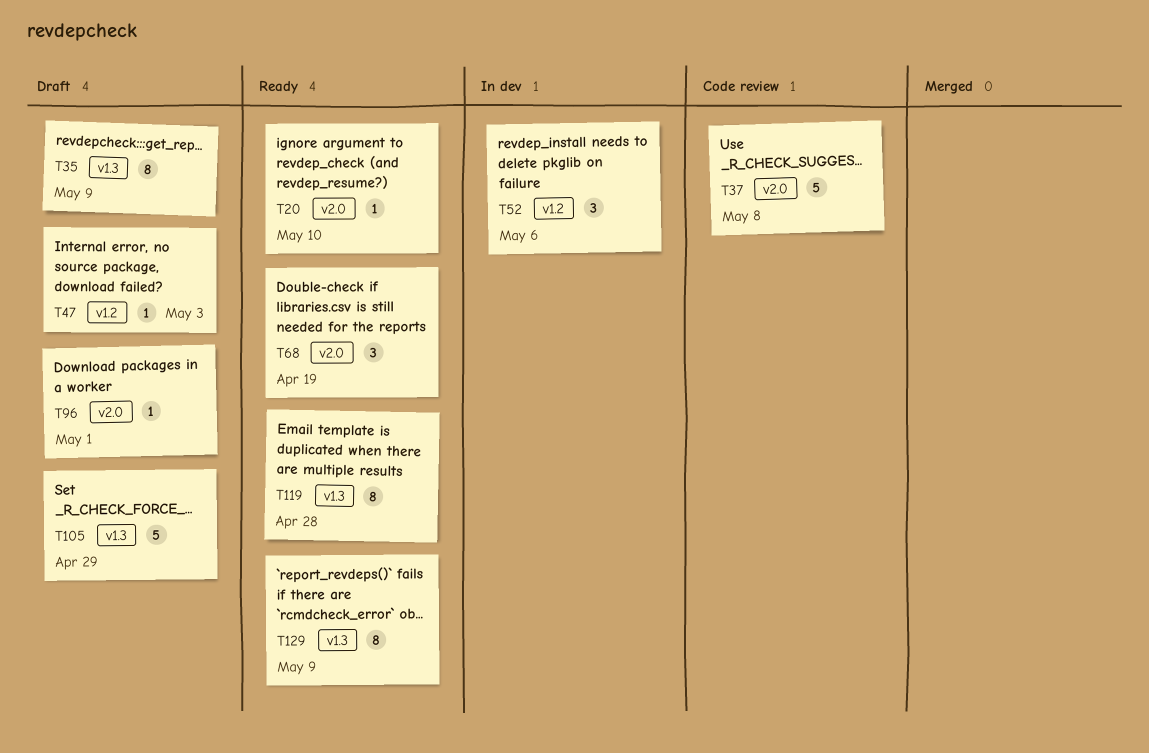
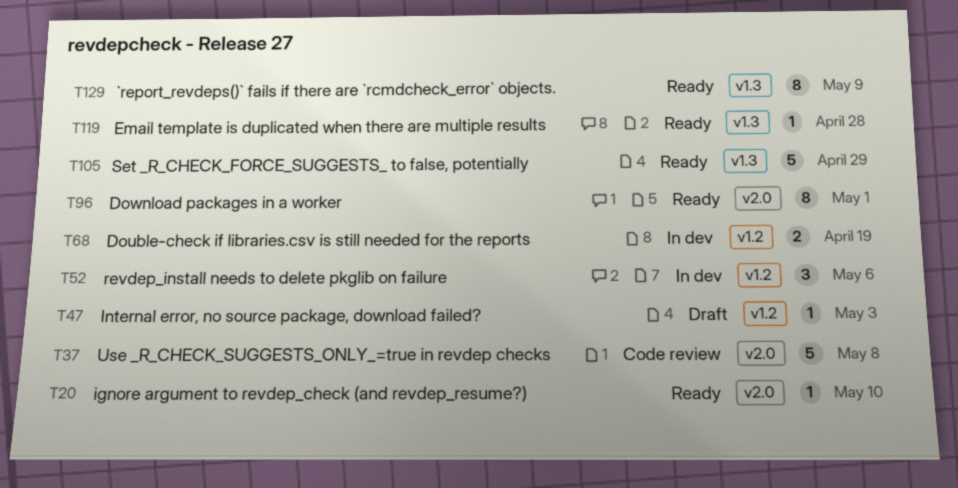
T35: present -> none
T68, status: Ready -> In dev
T68, label: v2.0 -> v1.2
T68, estimate: 3 -> 2
T96, status: Draft -> Ready
T96, estimate: 1 -> 8
T105, status: Draft -> Ready
T119, estimate: 8 -> 1

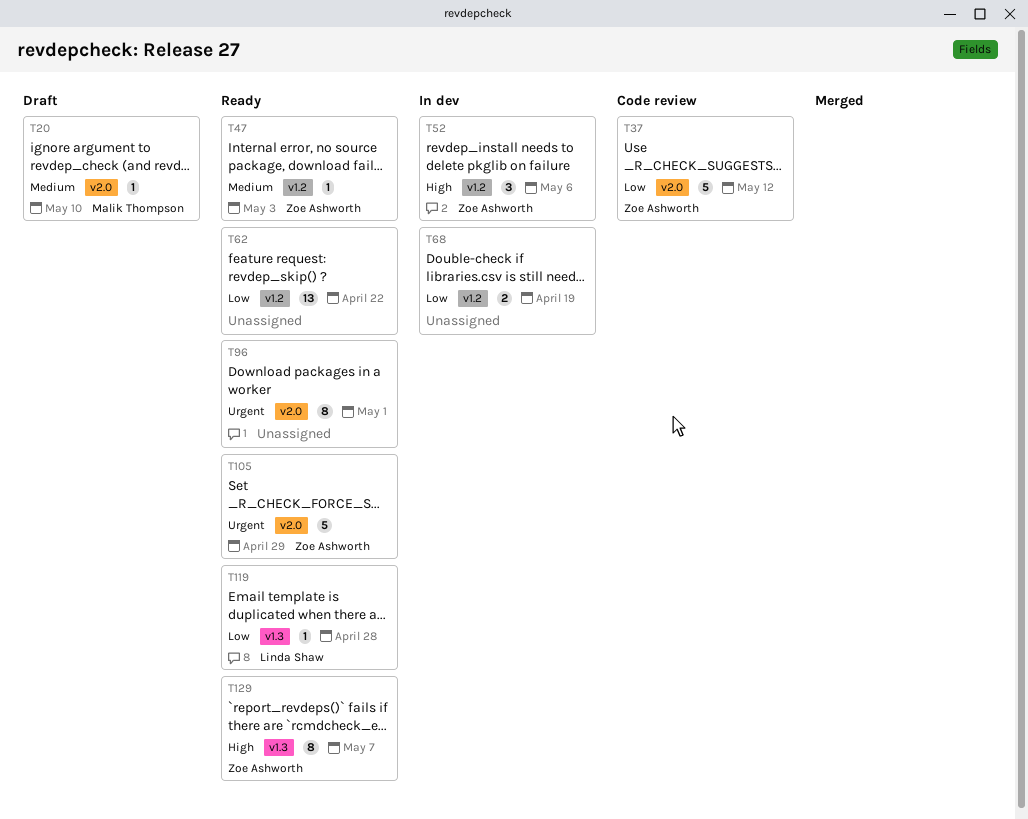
T20, status: Ready -> Draft
T37, due: May 8 -> May 12
T47, status: Draft -> Ready
T62: none -> present
T105, label: v1.3 -> v2.0
T129, due: May 9 -> May 7

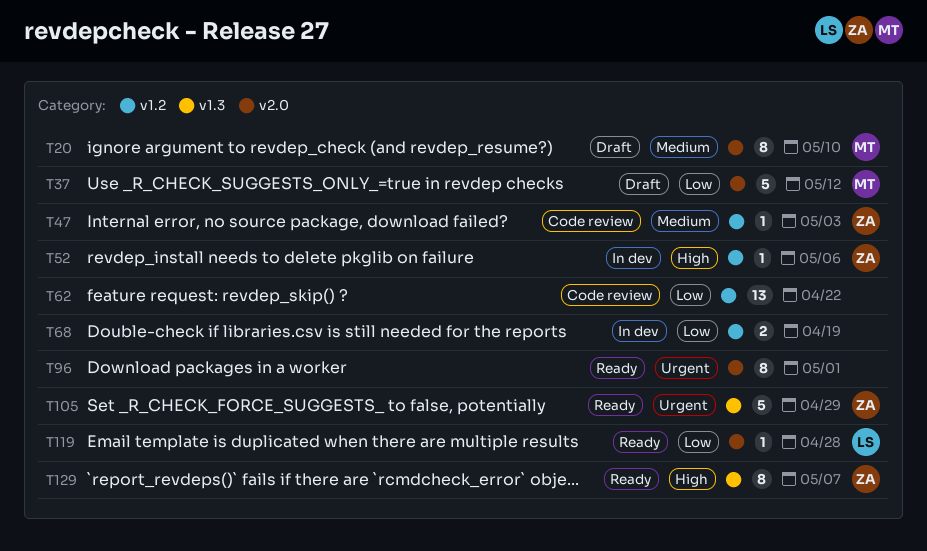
T20, estimate: 1 -> 8
T37, status: Code review -> Draft
T37, owner: Zoe Ashworth -> Malik Thompson
T47, status: Ready -> Code review
T52, estimate: 3 -> 1
T62, status: Ready -> Code review
T105, label: v2.0 -> v1.3
T119, label: v1.3 -> v2.0

